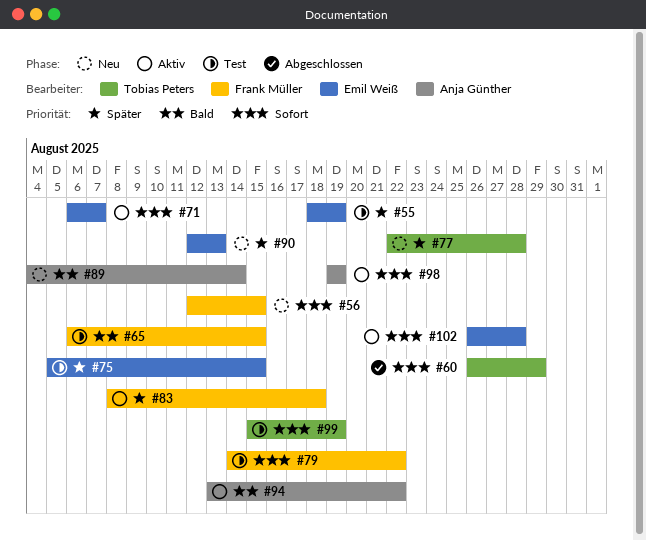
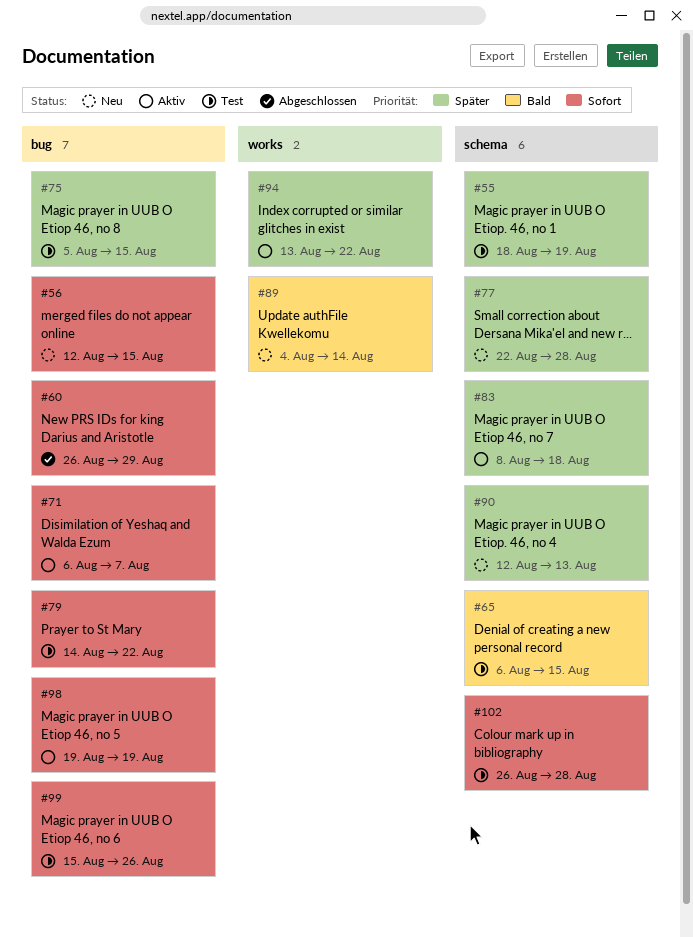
#94, priority: Bald -> Später
#99, due: Aug 19 -> Aug 26
#102, status: Aktiv -> Test

